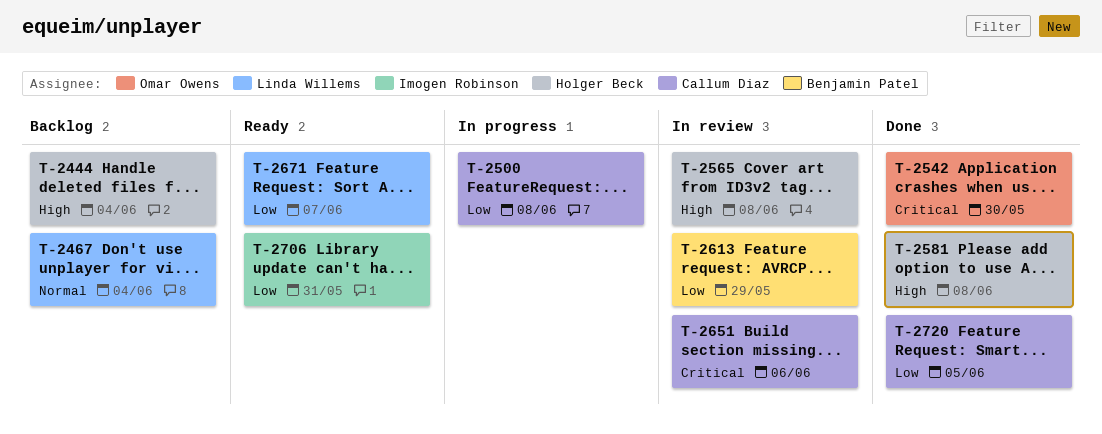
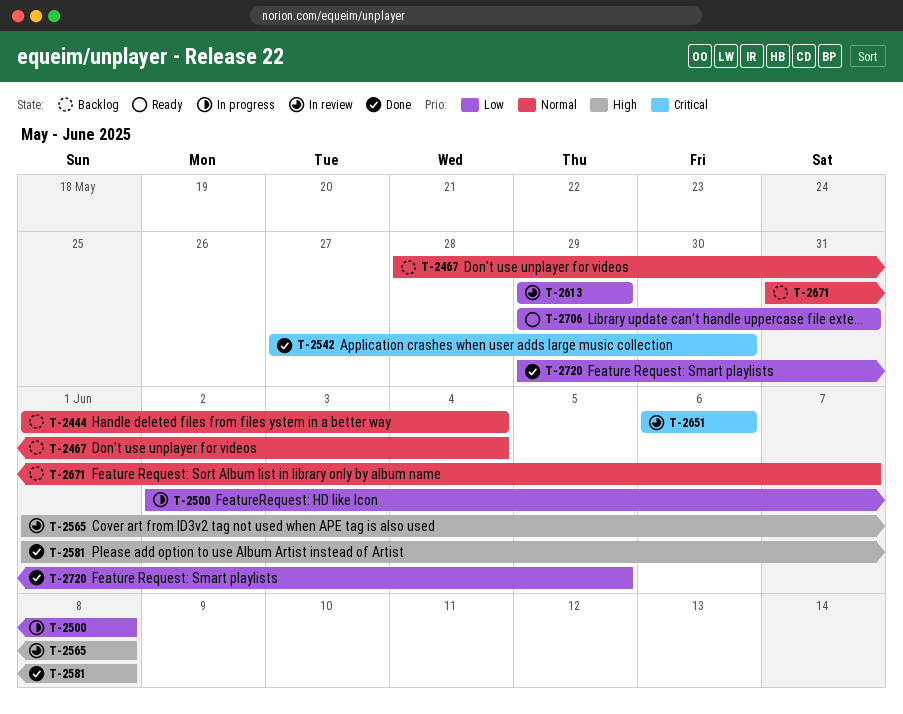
T-2444, priority: High -> Normal
T-2671, status: Ready -> Backlog
T-2671, priority: Low -> Normal

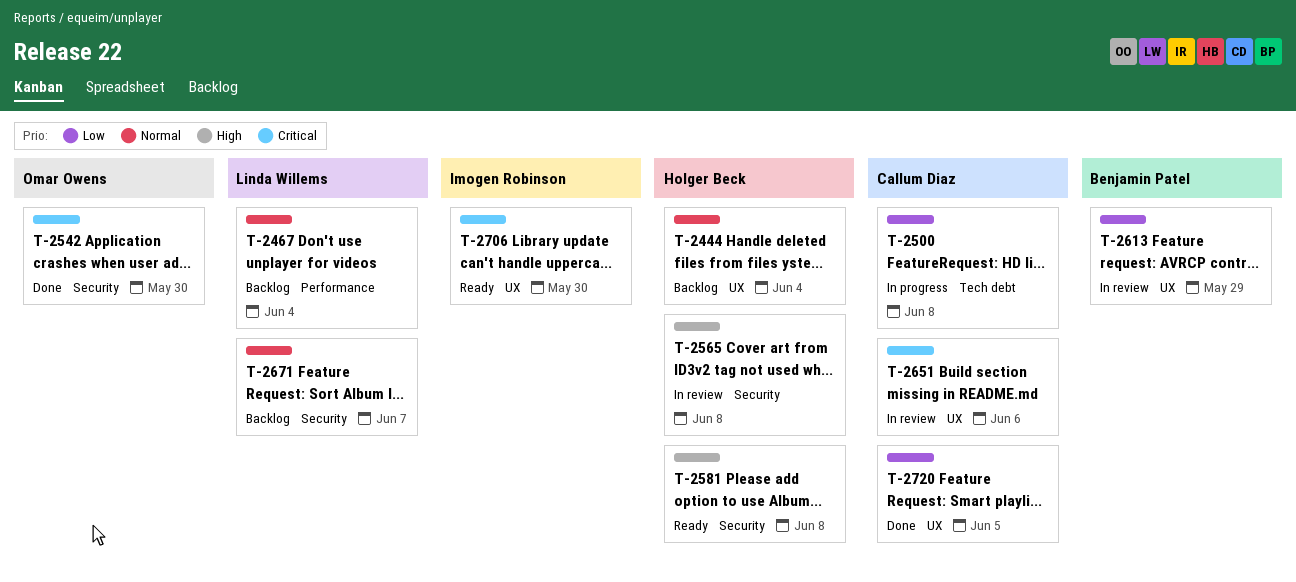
T-2581, status: Done -> Ready
T-2706, priority: Low -> Critical
T-2706, due: May 31 -> May 30

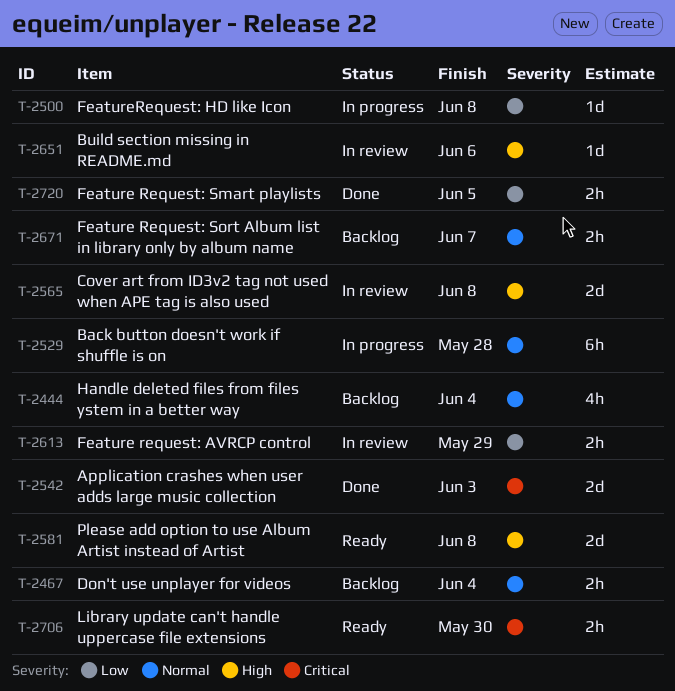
T-2529: none -> present
T-2542, due: May 30 -> Jun 3
T-2651, priority: Critical -> High

